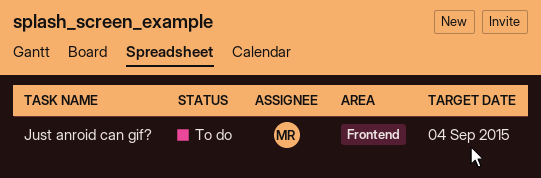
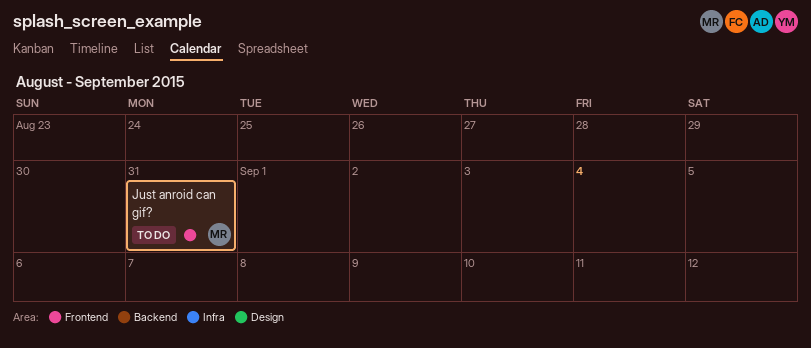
Just anroid can gif?, due: Sep 4 -> Aug 31

